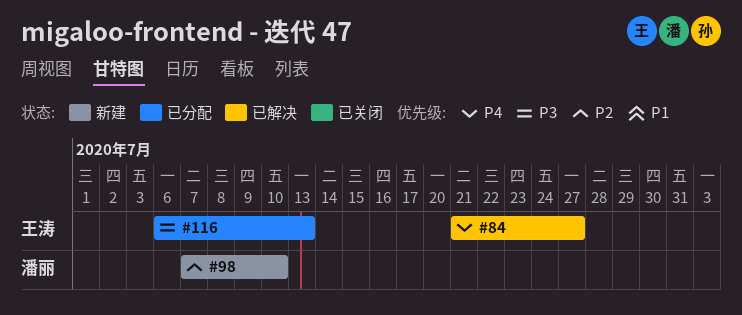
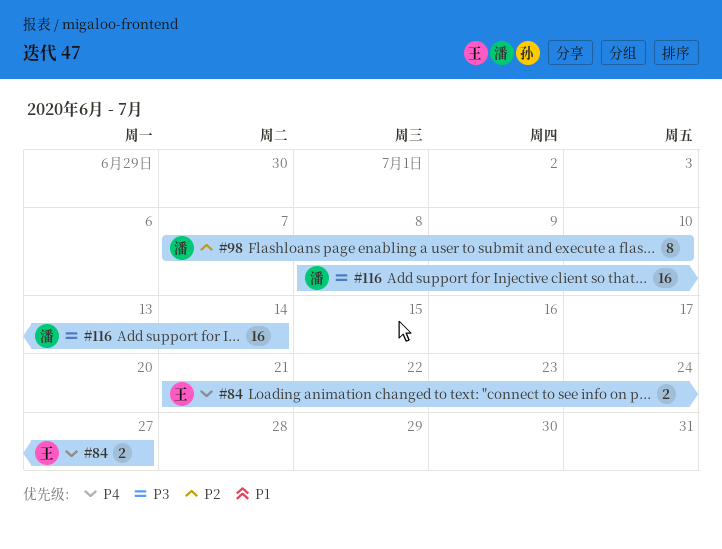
#116, owner: 王涛 -> 潘丽
#116, start: Jul 6 -> Jul 8
#116, due: Jul 13 -> Jul 14

